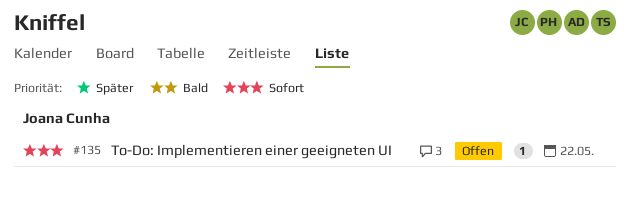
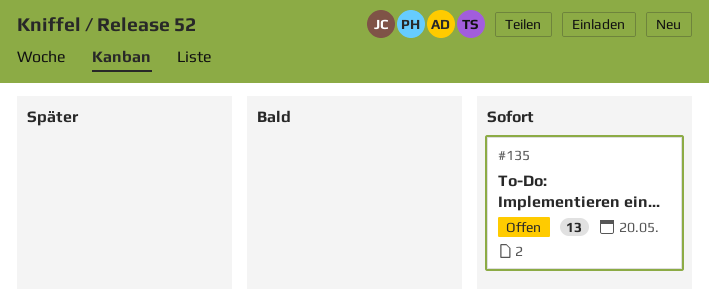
#135, estimate: 1 -> 13
#135, due: May 22 -> May 20

